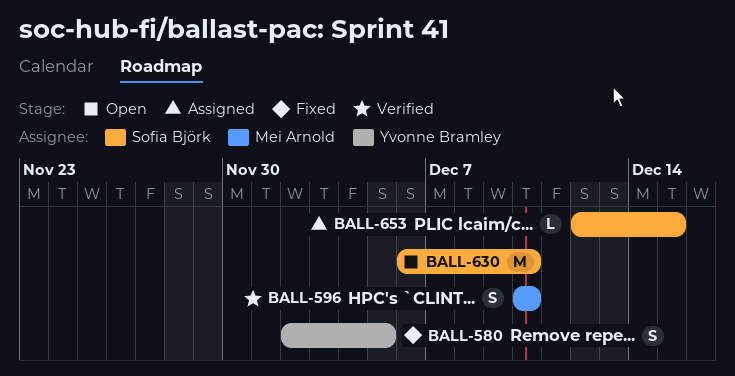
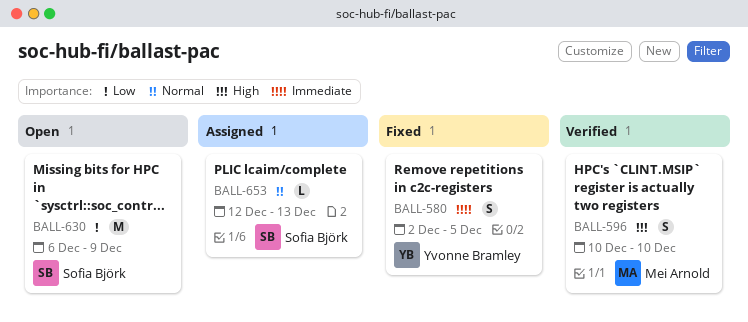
BALL-630, due: Dec 10 -> Dec 9
BALL-653, due: Dec 15 -> Dec 13

